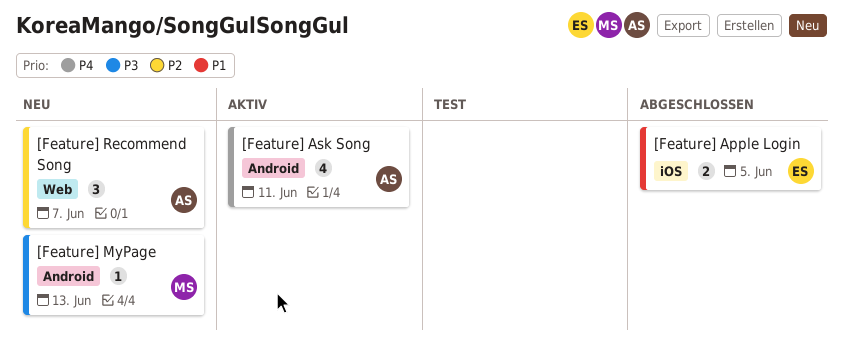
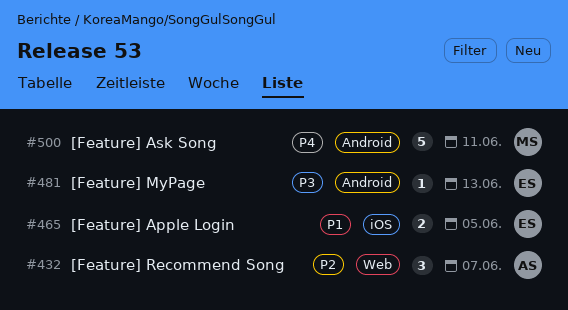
[Feature] Ask Song, owner: AS -> MS
[Feature] Ask Song, estimate: 4 -> 5
[Feature] MyPage, owner: MS -> ES

